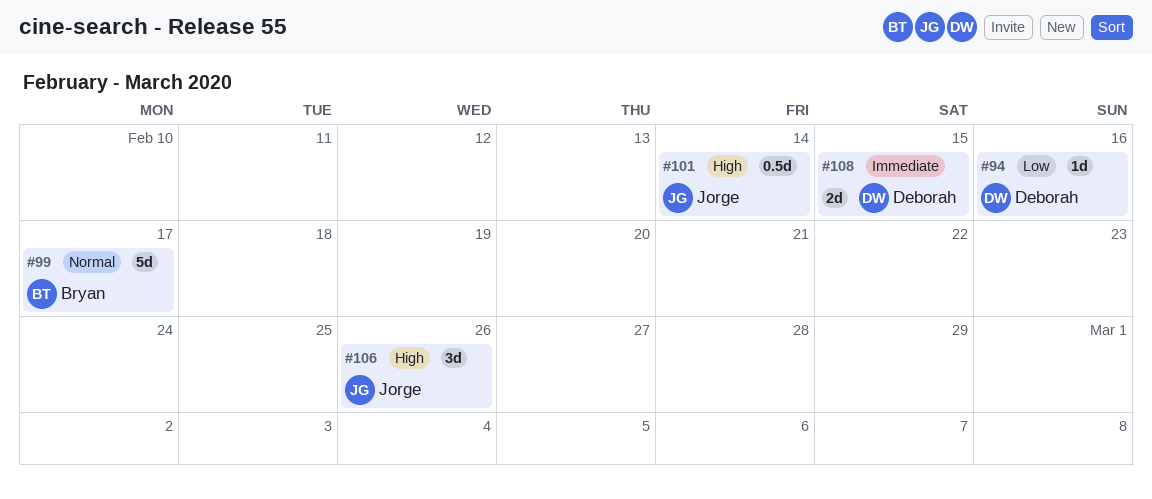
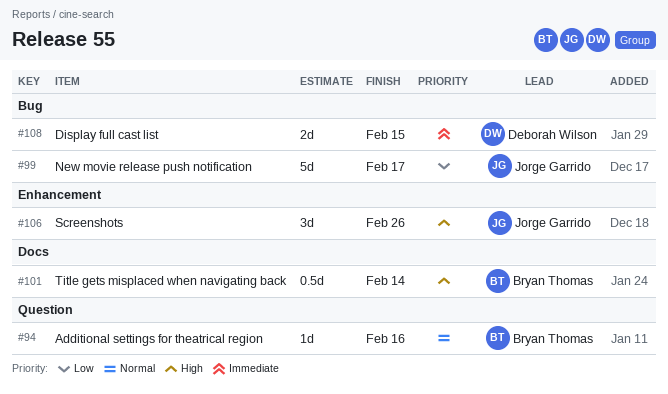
#94, owner: Deborah Wilson -> Bryan Thomas
#94, priority: Low -> Normal
#99, owner: Bryan Thomas -> Jorge Garrido
#99, priority: Normal -> Low
#101, owner: Jorge Garrido -> Bryan Thomas

